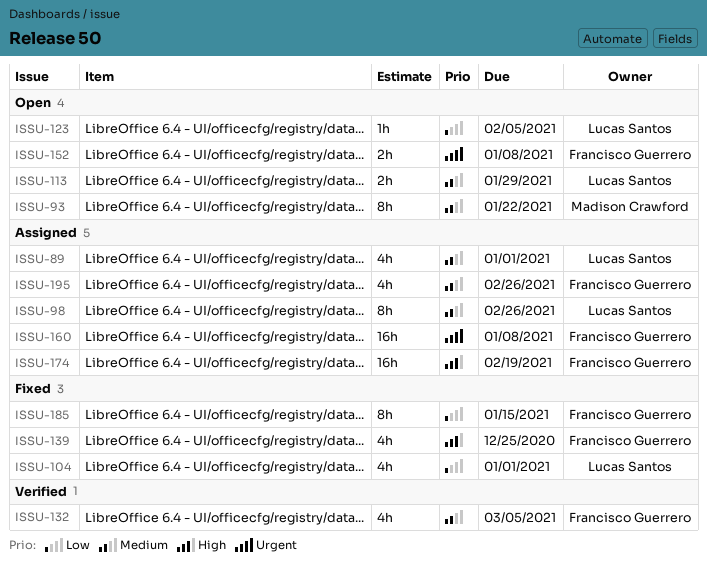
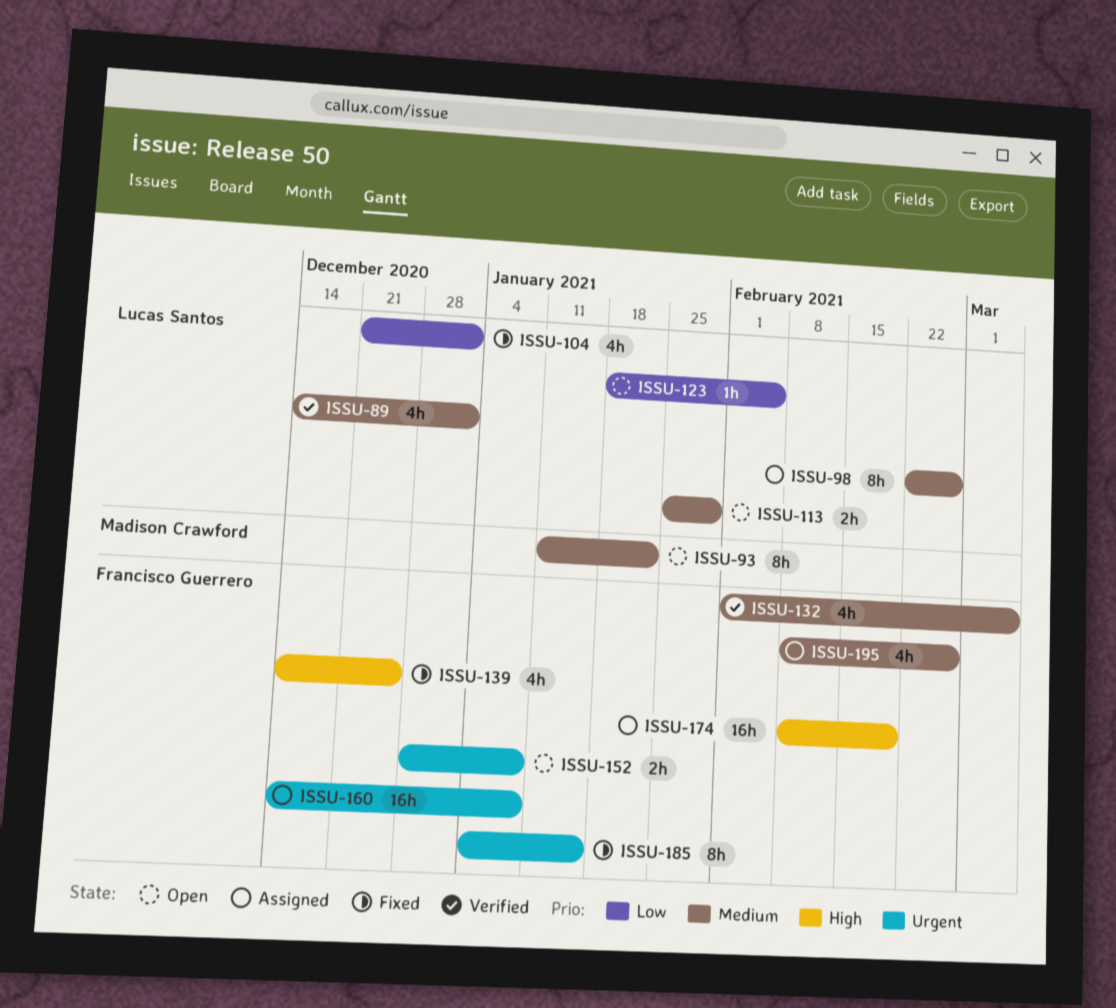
ISSU-89, status: Assigned -> Verified
ISSU-185, priority: Low -> Urgent

